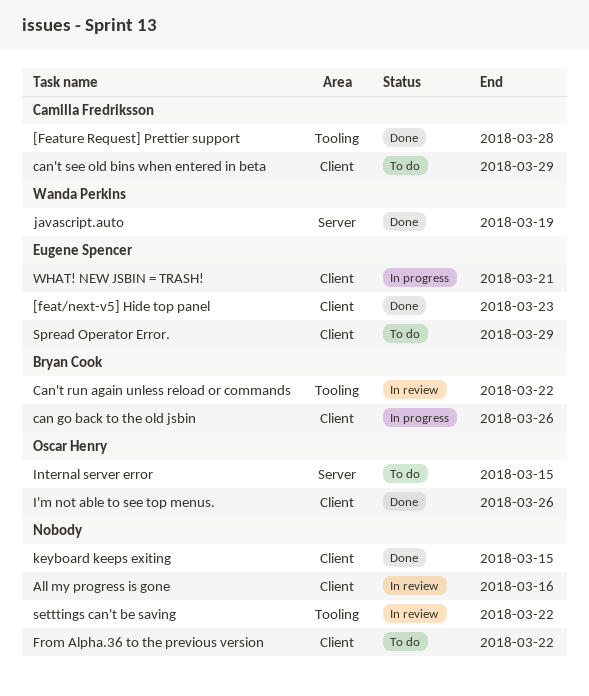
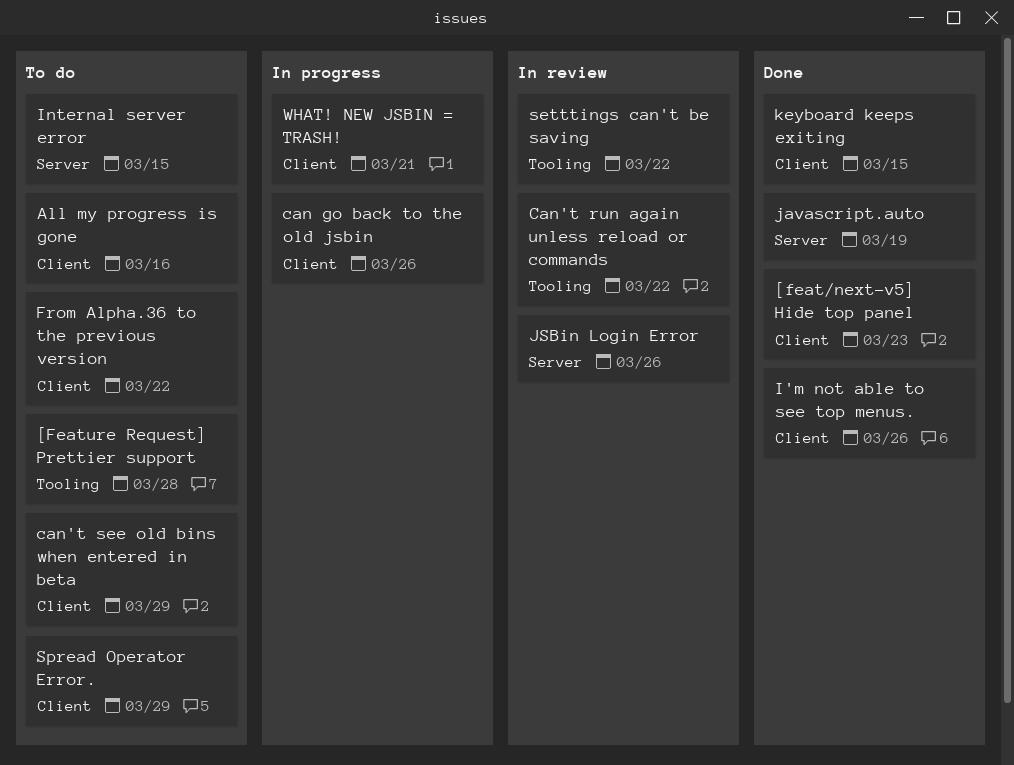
[Feature Request] Prettier support, status: Done -> To do
All my progress is gone, status: In review -> To do
JSBin Login Error: none -> present

